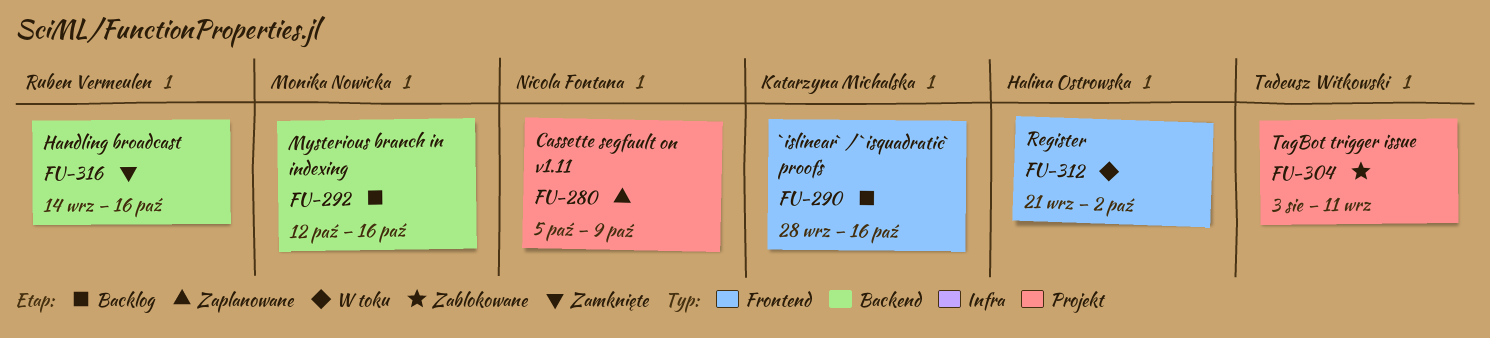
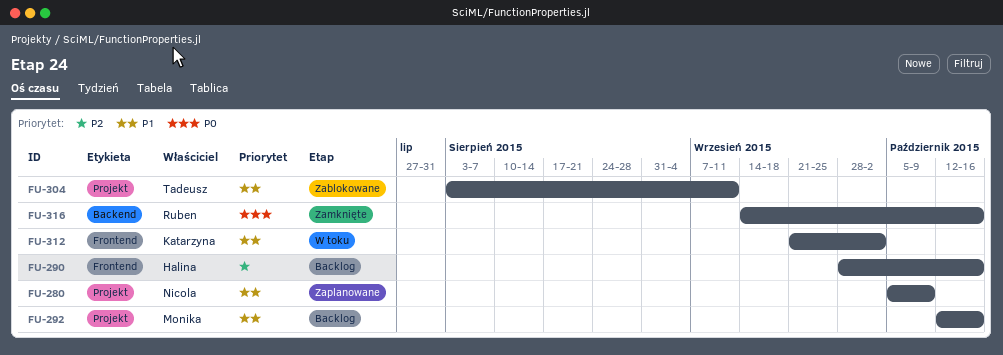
FU-290, owner: Katarzyna Michalska -> Halina Ostrowska
FU-292, label: Backend -> Projekt
FU-312, owner: Halina Ostrowska -> Katarzyna Michalska

